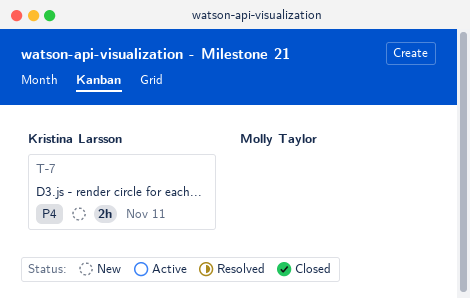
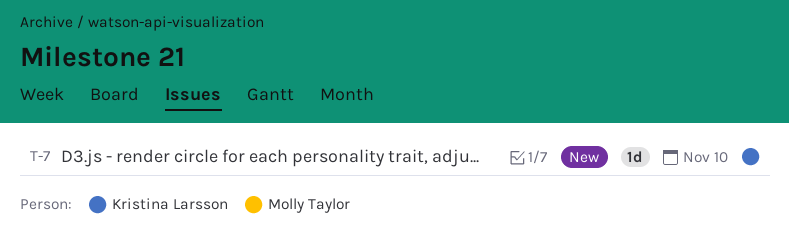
T-7, estimate: 2h -> 1d
T-7, due: Nov 11 -> Nov 10

